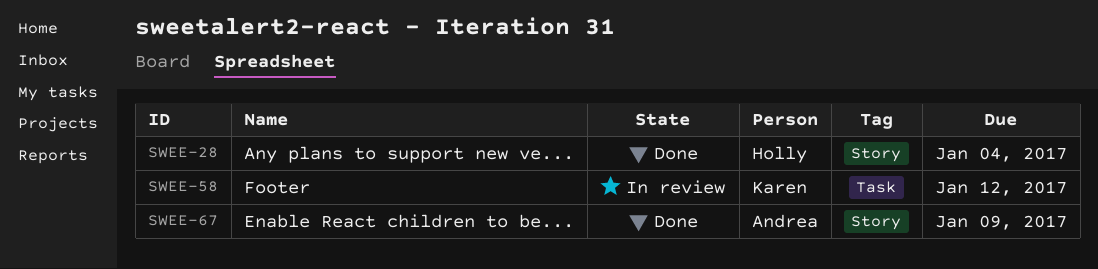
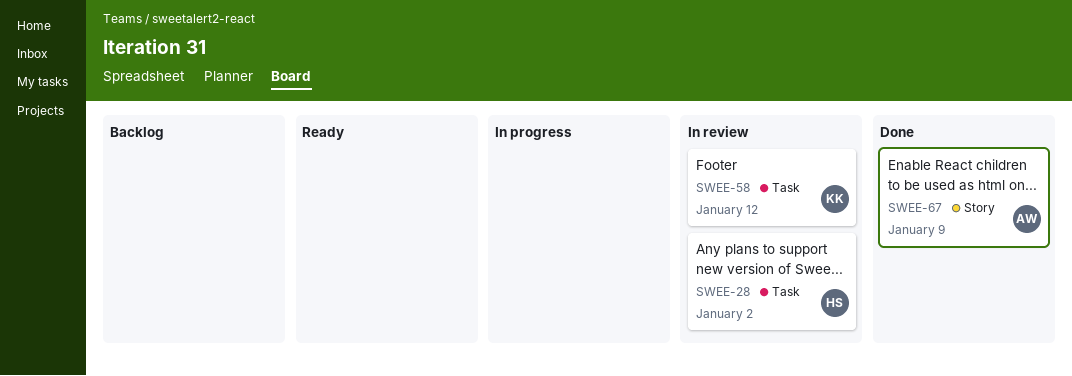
SWEE-28, status: Done -> In review
SWEE-28, label: Story -> Task
SWEE-28, due: Jan 4 -> Jan 2

